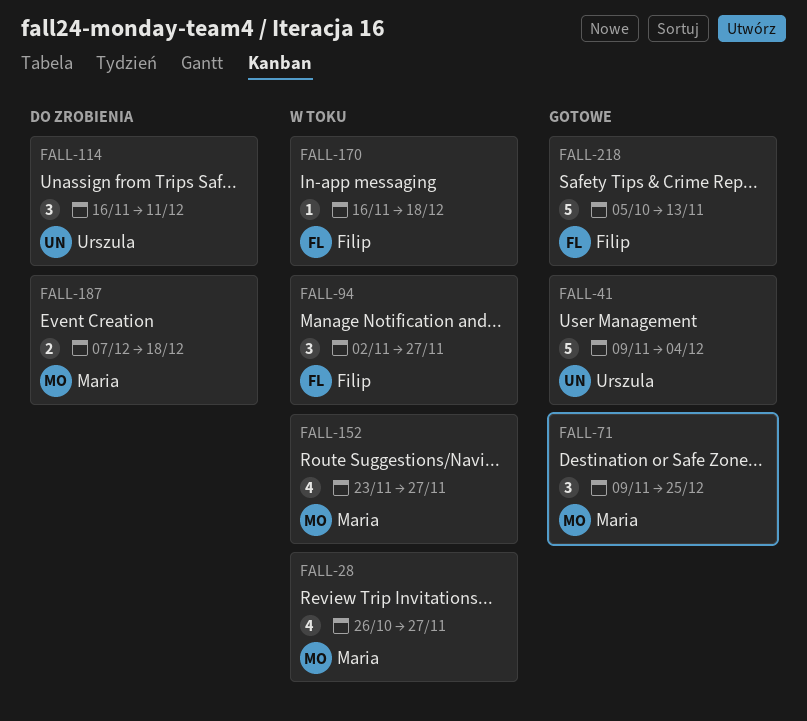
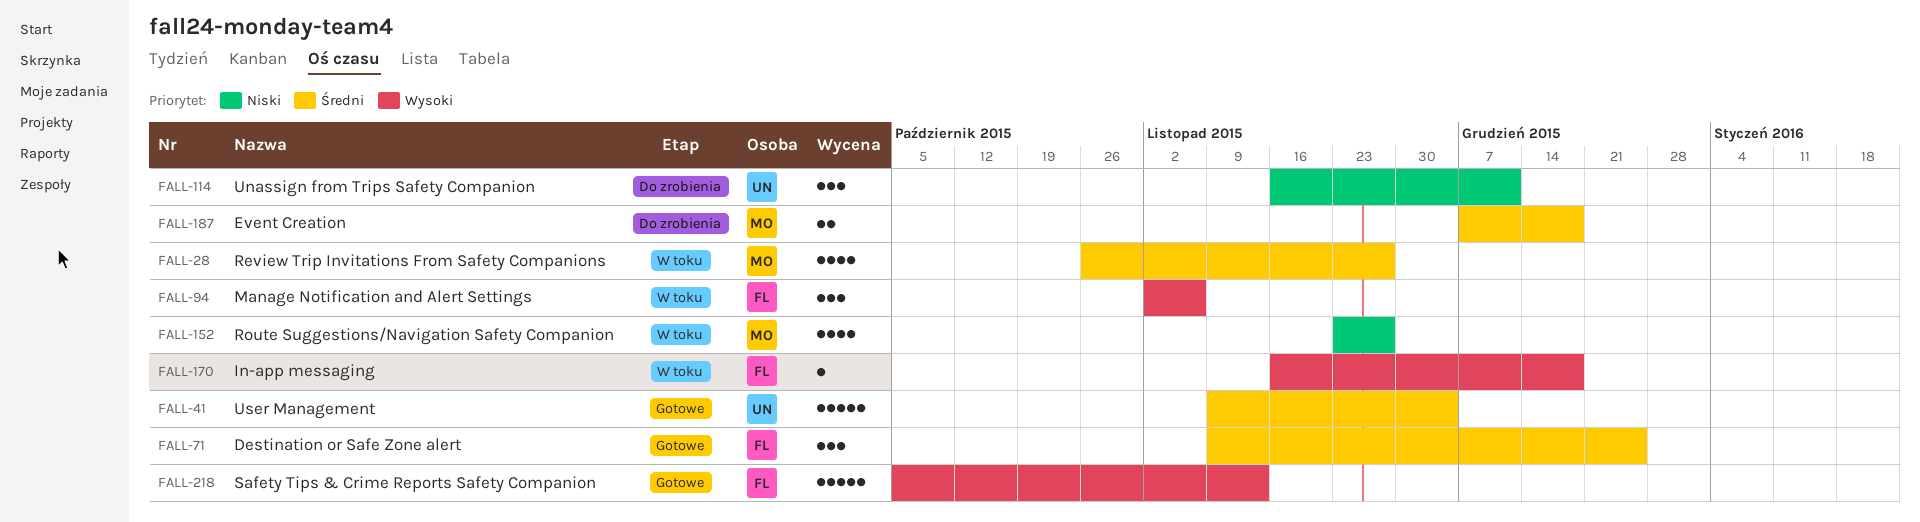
FALL-71, owner: Maria -> Filip
FALL-94, due: Nov 27 -> Nov 6

